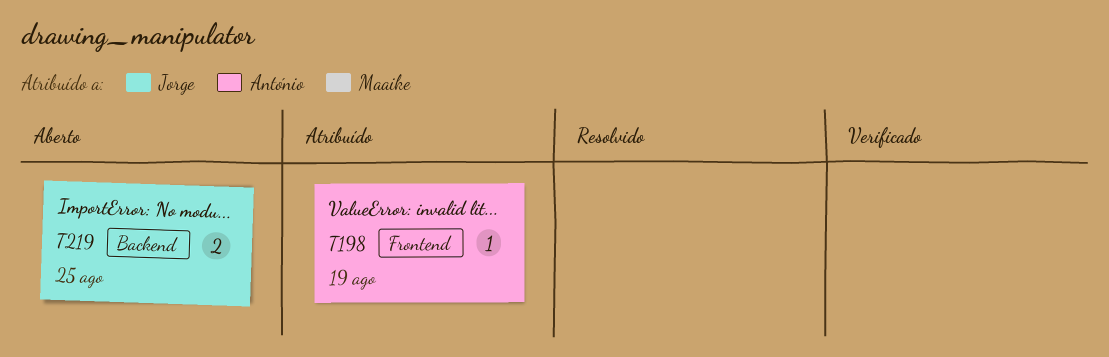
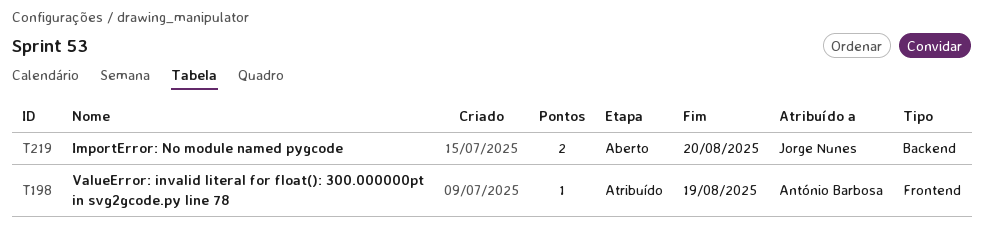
T219, due: Aug 25 -> Aug 20

